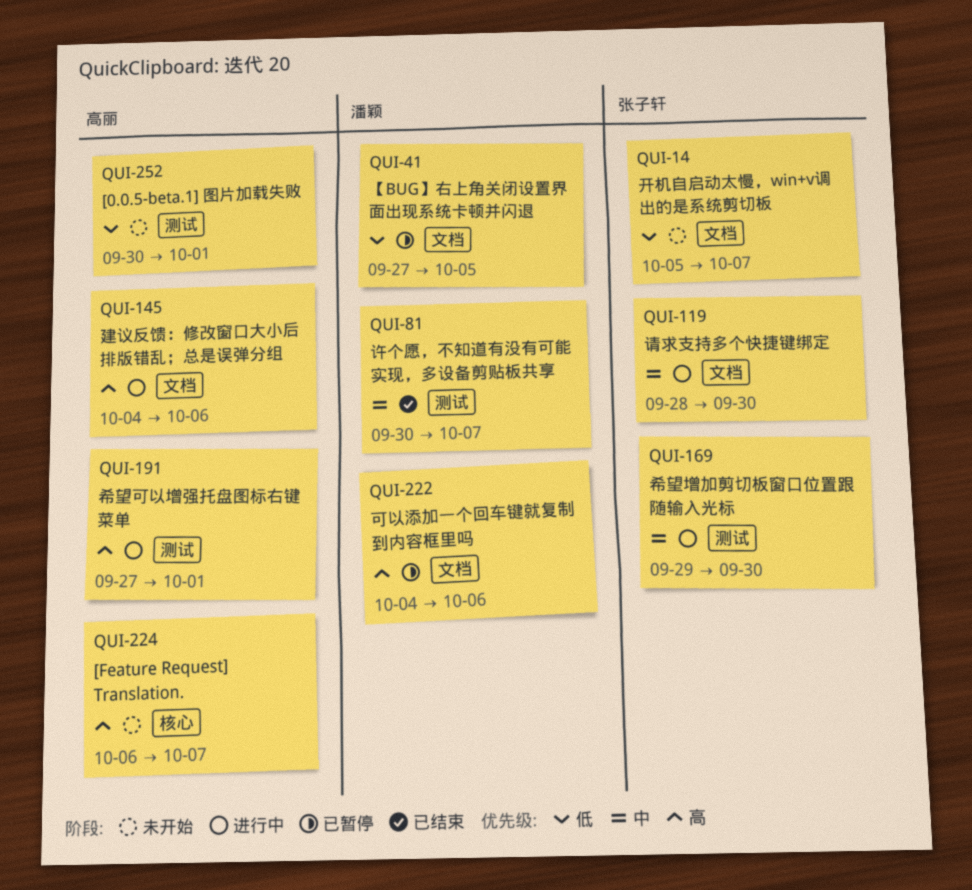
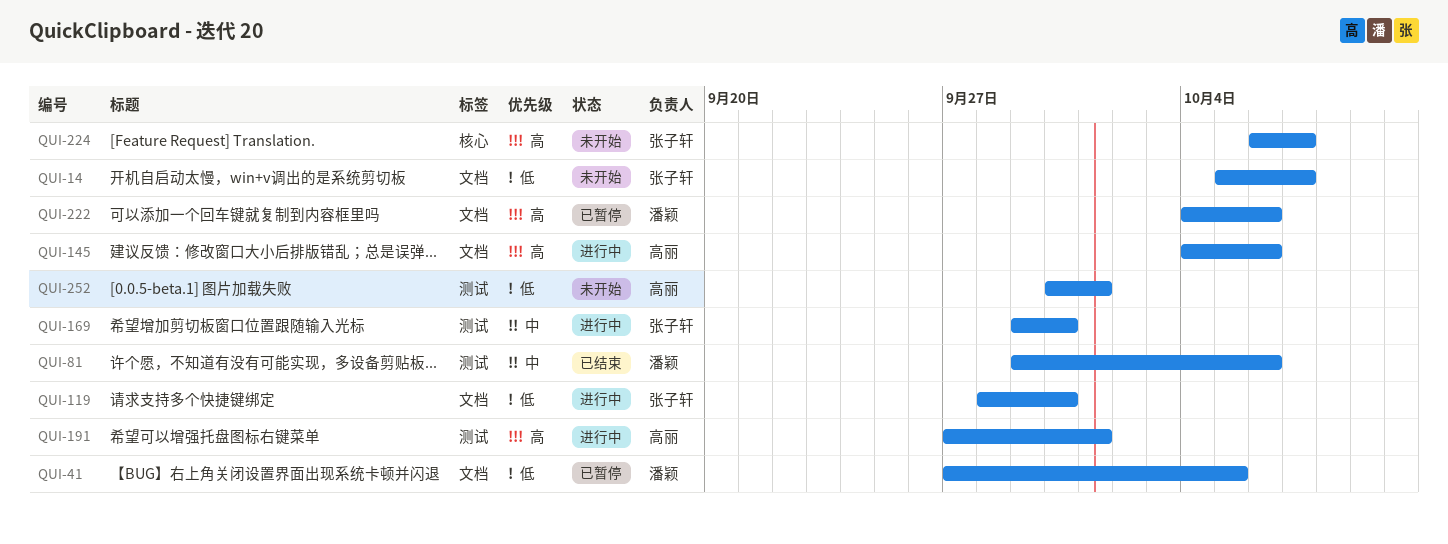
QUI-81, start: Sep 30 -> Sep 29
QUI-81, due: Oct 7 -> Oct 6
QUI-119, priority: 中 -> 低
QUI-224, owner: 高丽 -> 张子轩

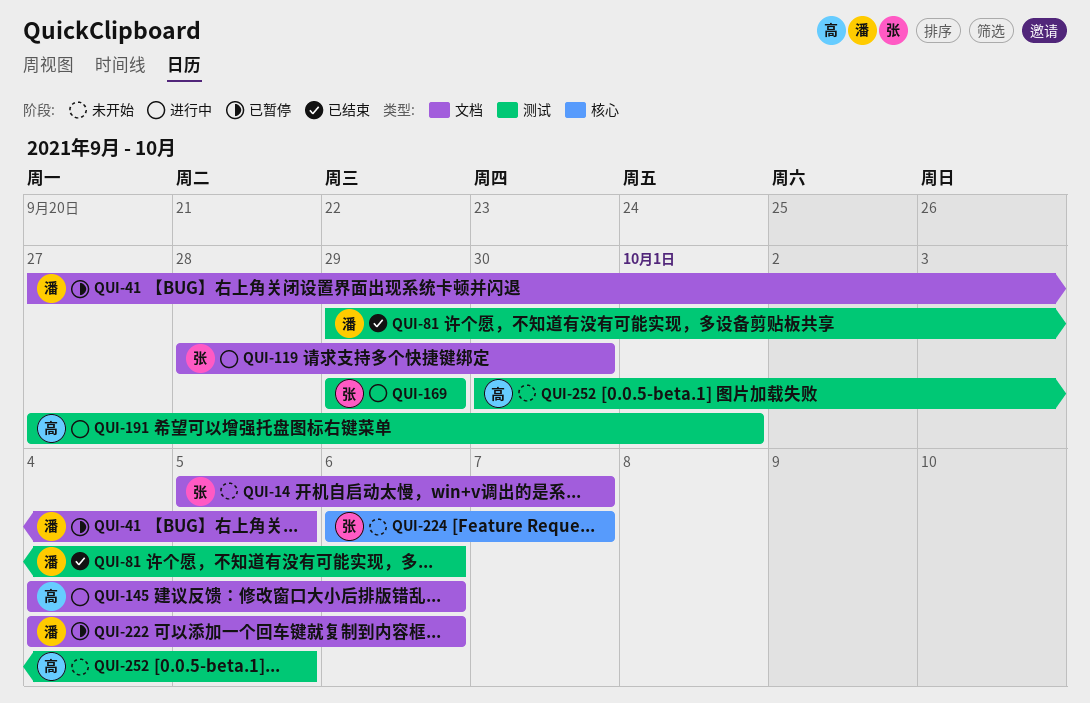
QUI-169, due: Sep 30 -> Sep 29
QUI-252, due: Oct 1 -> Oct 5

